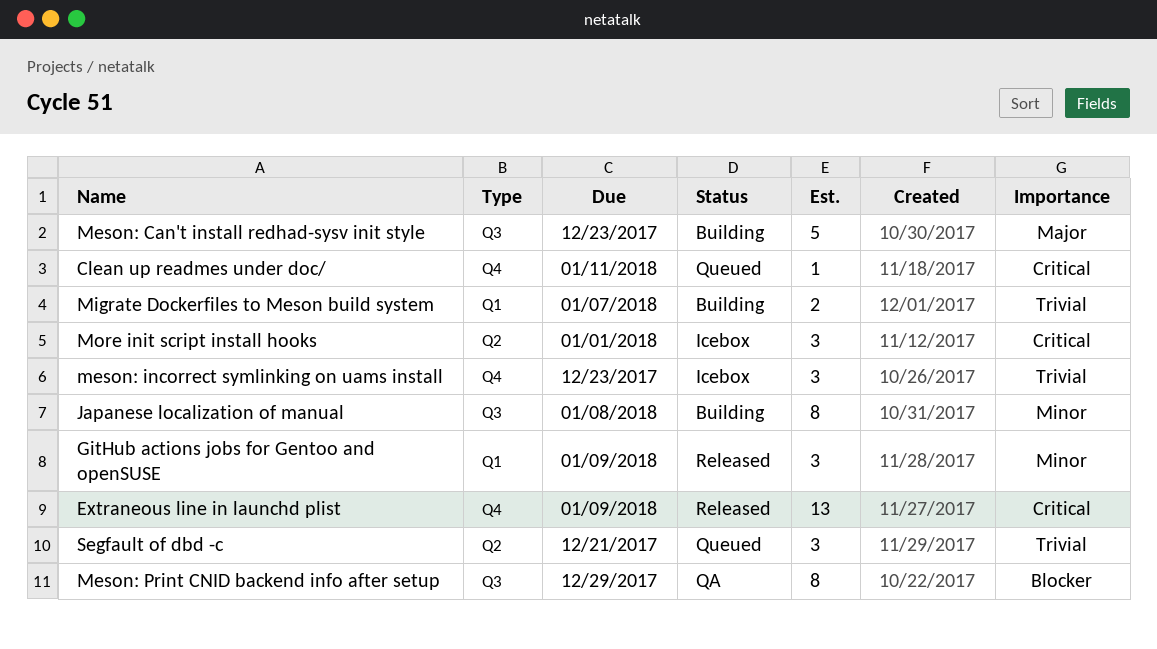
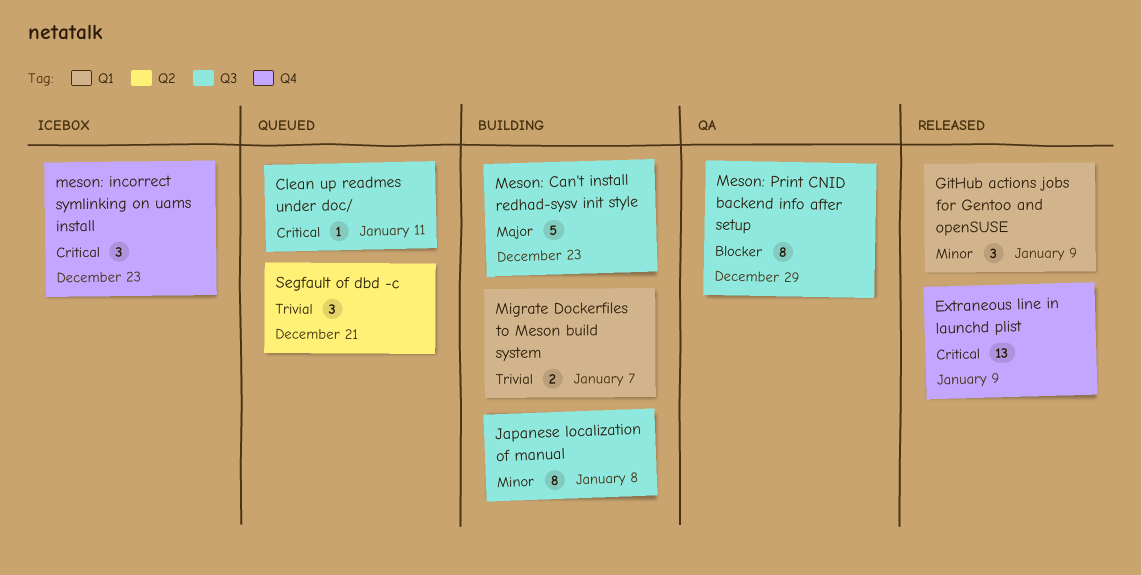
Clean up readmes under doc/, label: Q4 -> Q3
meson: incorrect symlinking on uams install, priority: Trivial -> Critical
More init script install hooks: present -> none

